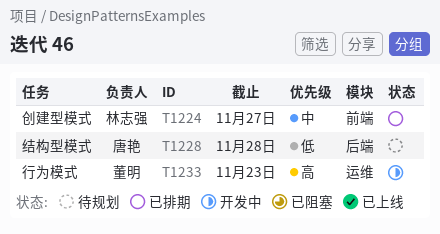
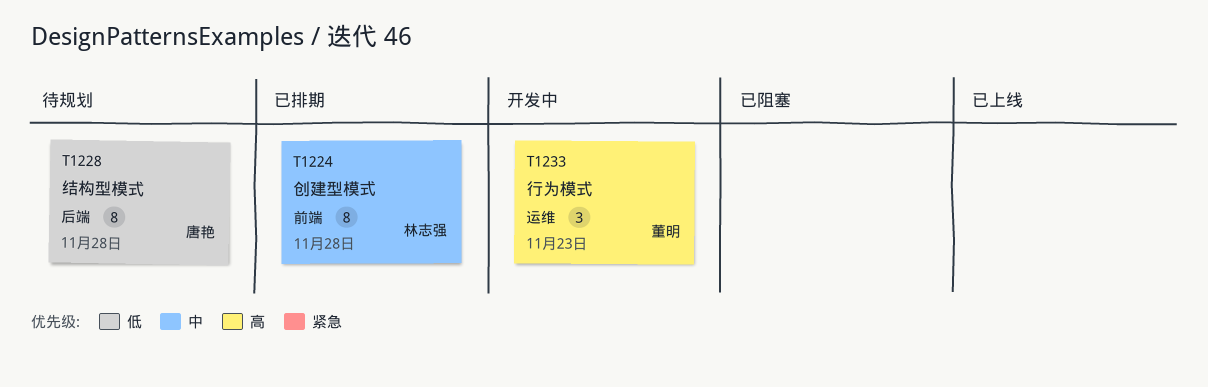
T1224, due: Nov 27 -> Nov 28

